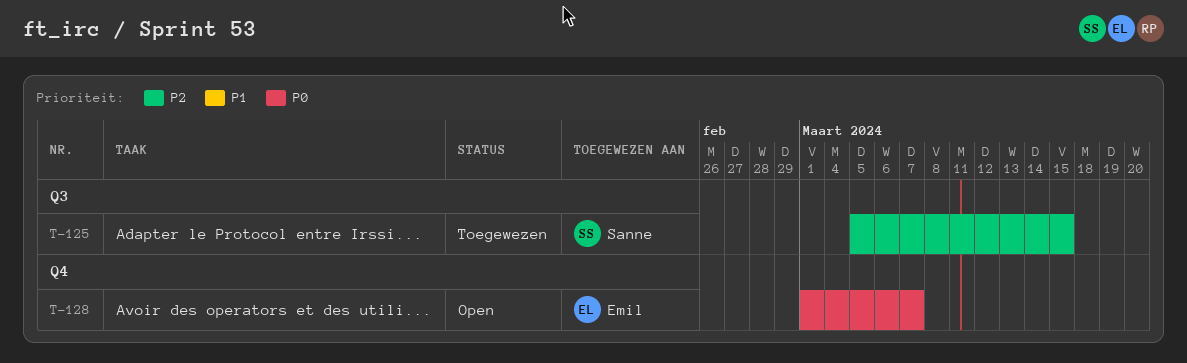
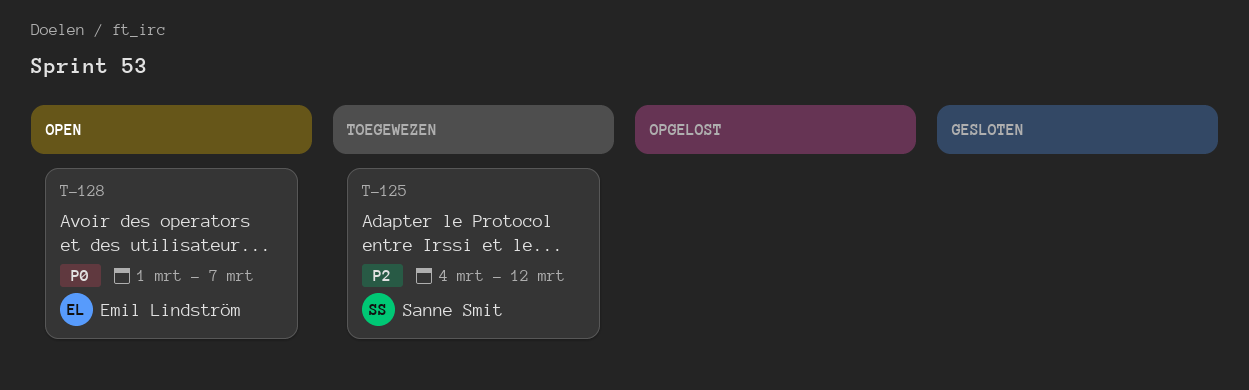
T-125, start: Mar 5 -> Mar 4
T-125, due: Mar 15 -> Mar 12

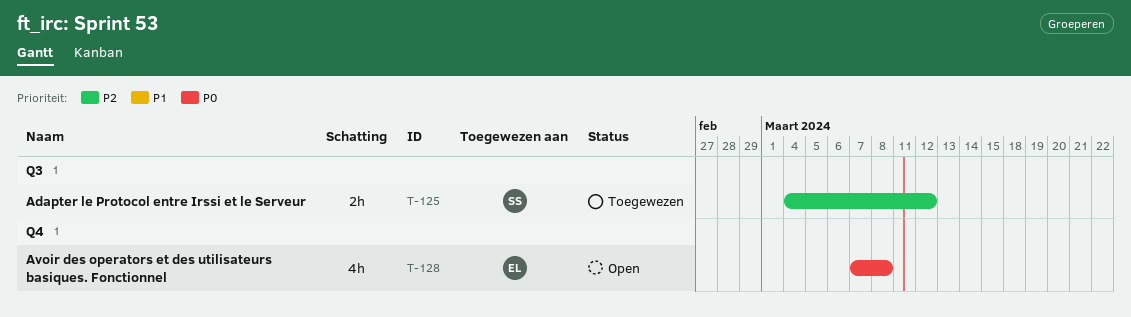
T-128, start: Mar 1 -> Mar 7
T-128, due: Mar 7 -> Mar 8

